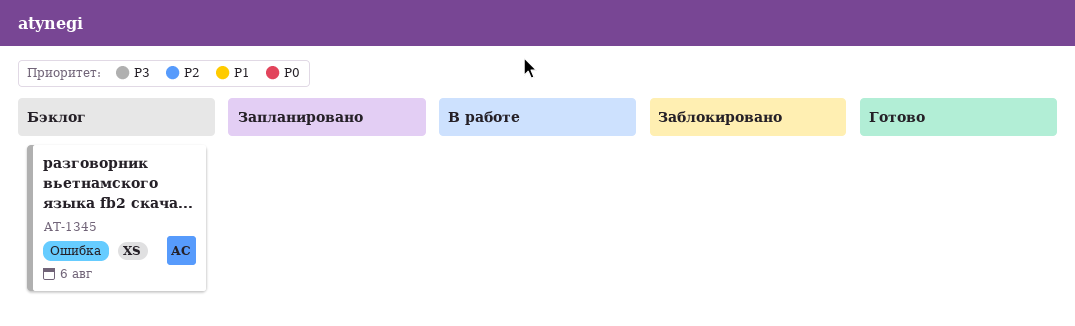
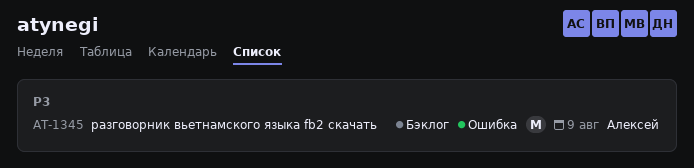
AT-1345, estimate: XS -> M
AT-1345, due: Aug 6 -> Aug 9

